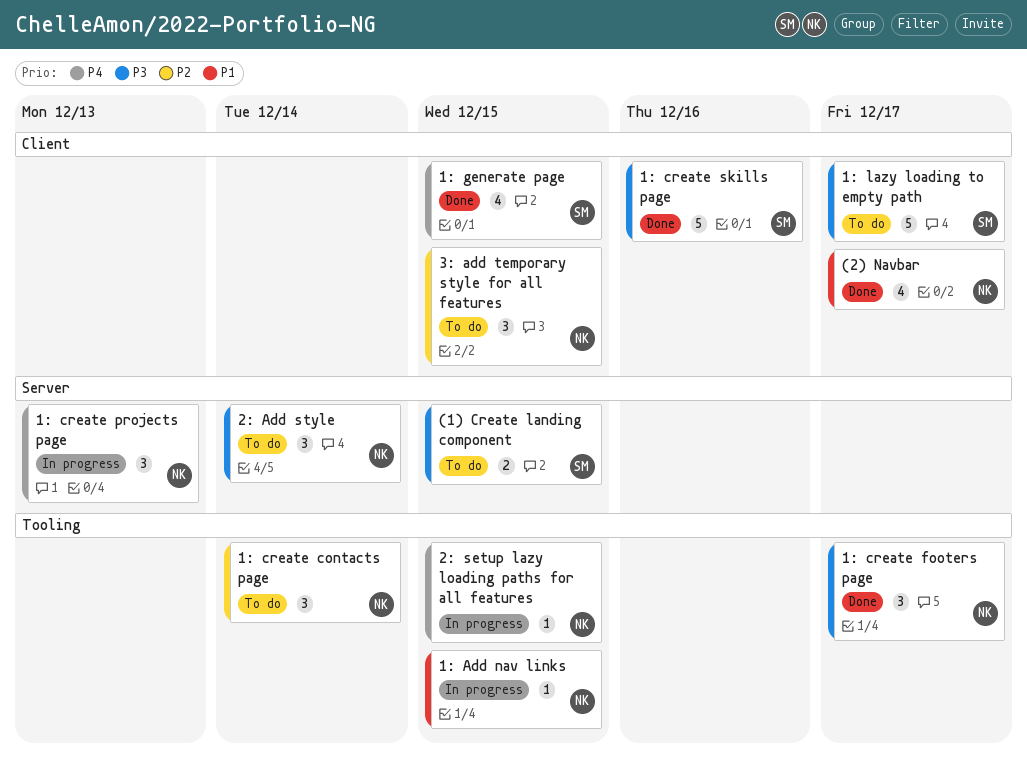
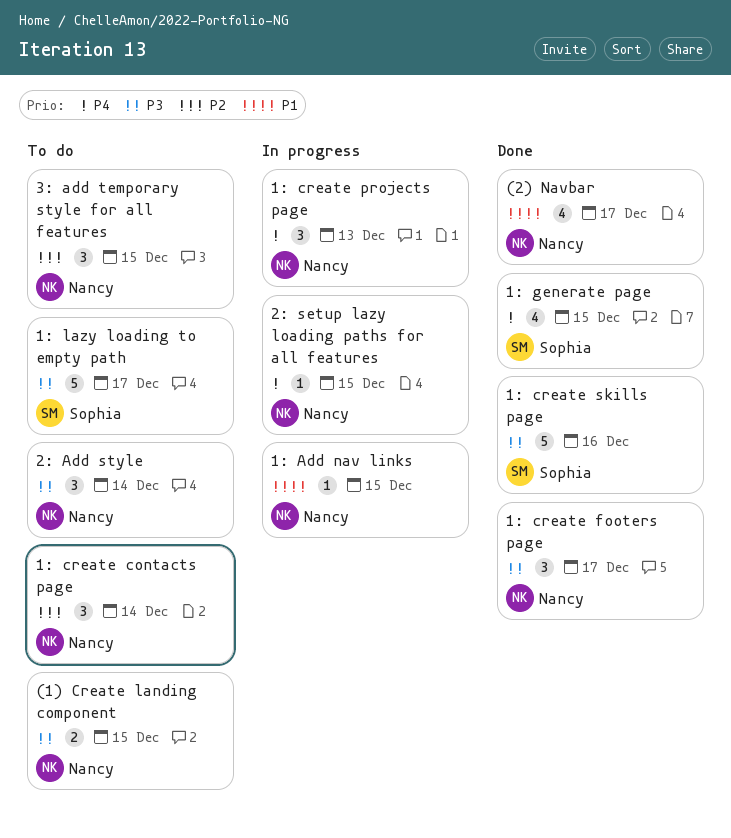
(1) Create landing component, owner: Sophia -> Nancy

